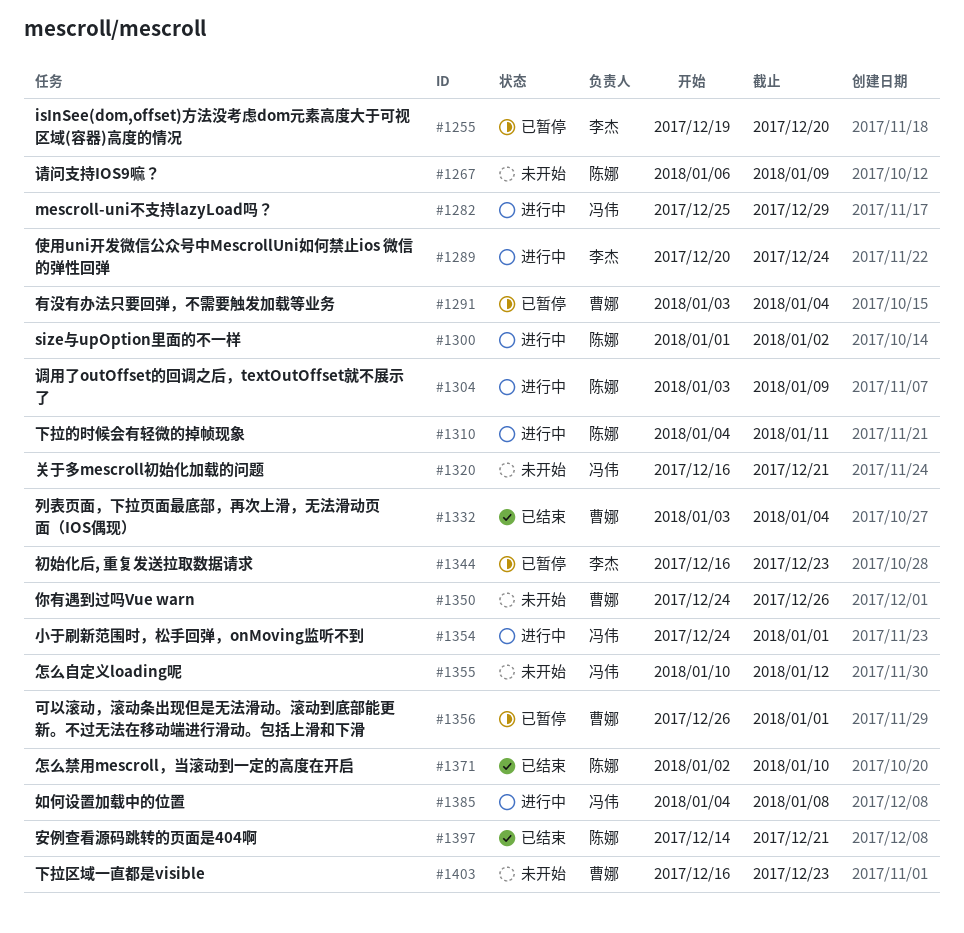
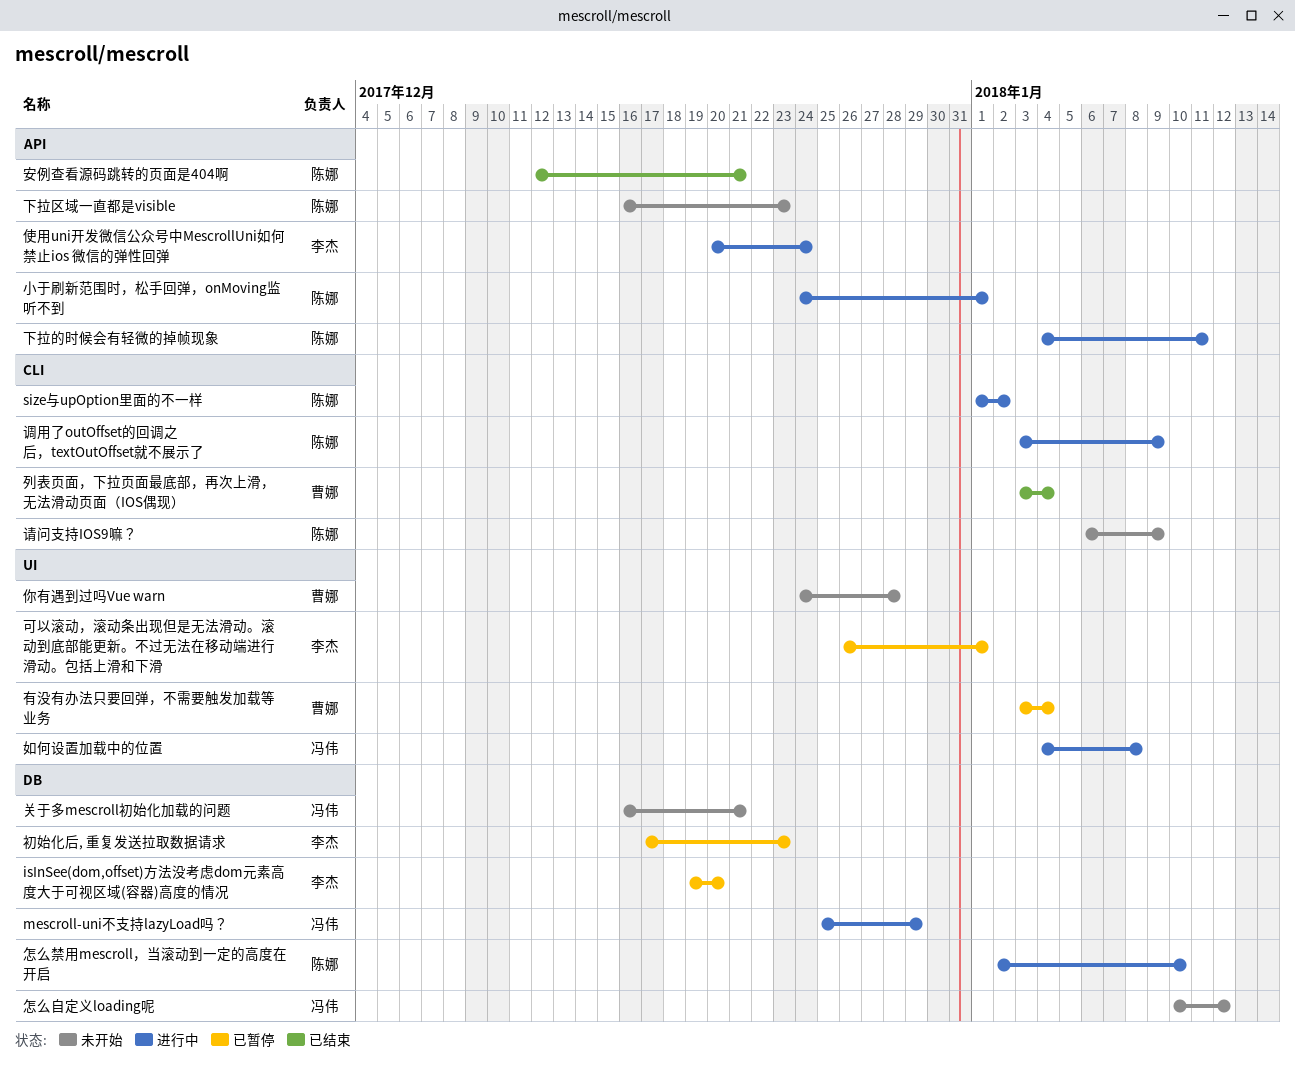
下拉区域一直都是visible, owner: 曹娜 -> 陈娜
你有遇到过吗Vue warn, due: Dec 26 -> Dec 28
初始化后, 重复发送拉取数据请求, start: Dec 16 -> Dec 17
可以滚动，滚动条出现但是无法滑动。滚动到底部能更新。不过无法在移动端进行滑动。包括上滑和下滑, owner: 曹娜 -> 李杰
安例查看源码跳转的页面是404啊, start: Dec 14 -> Dec 12
小于刷新范围时，松手回弹，onMoving监听不到, owner: 冯伟 -> 陈娜
怎么禁用mescroll，当滚动到一定的高度在开启, status: 已结束 -> 进行中

